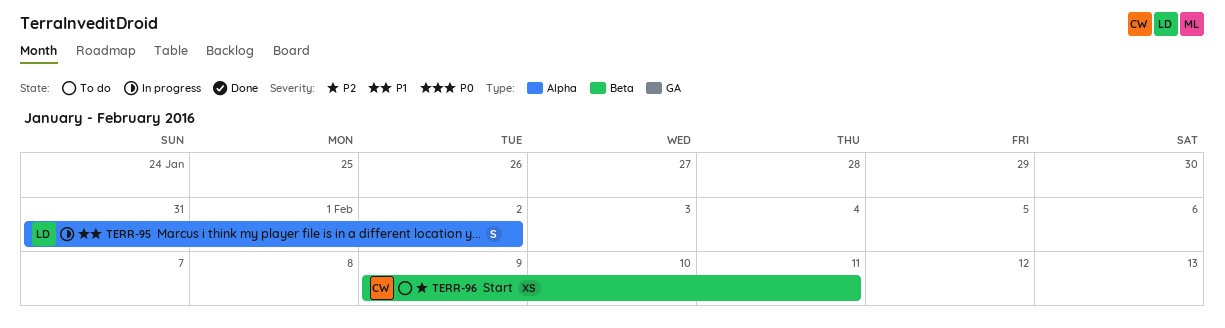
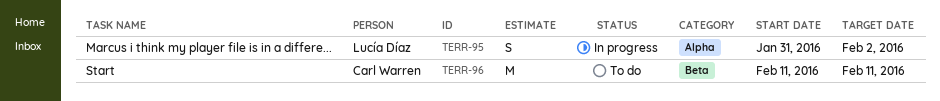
TERR-96, estimate: XS -> M
TERR-96, start: Feb 9 -> Feb 11

